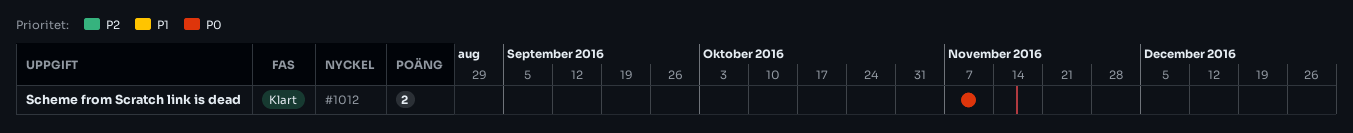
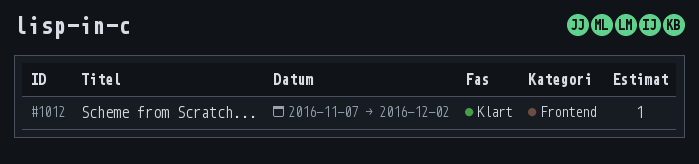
#1012, estimate: 2 -> 1
#1012, due: Nov 11 -> Dec 2

